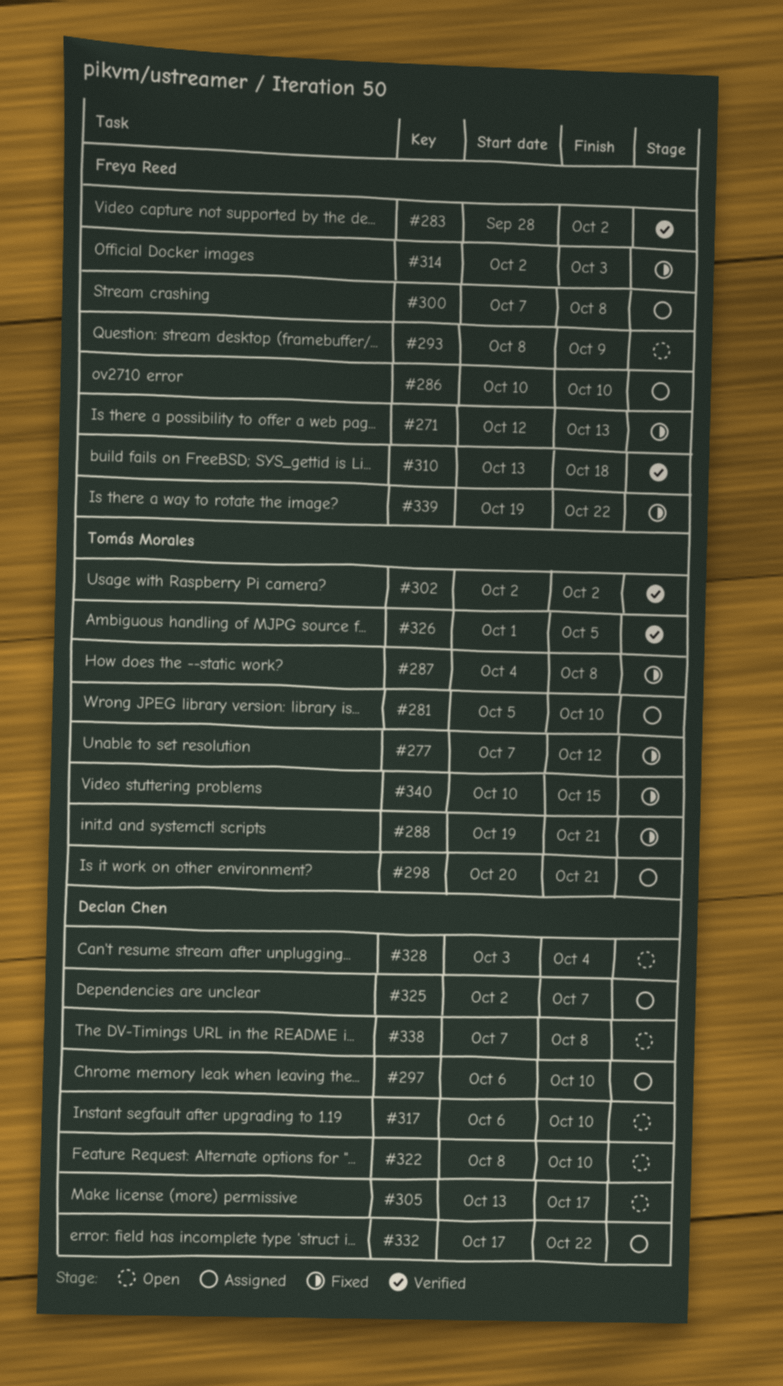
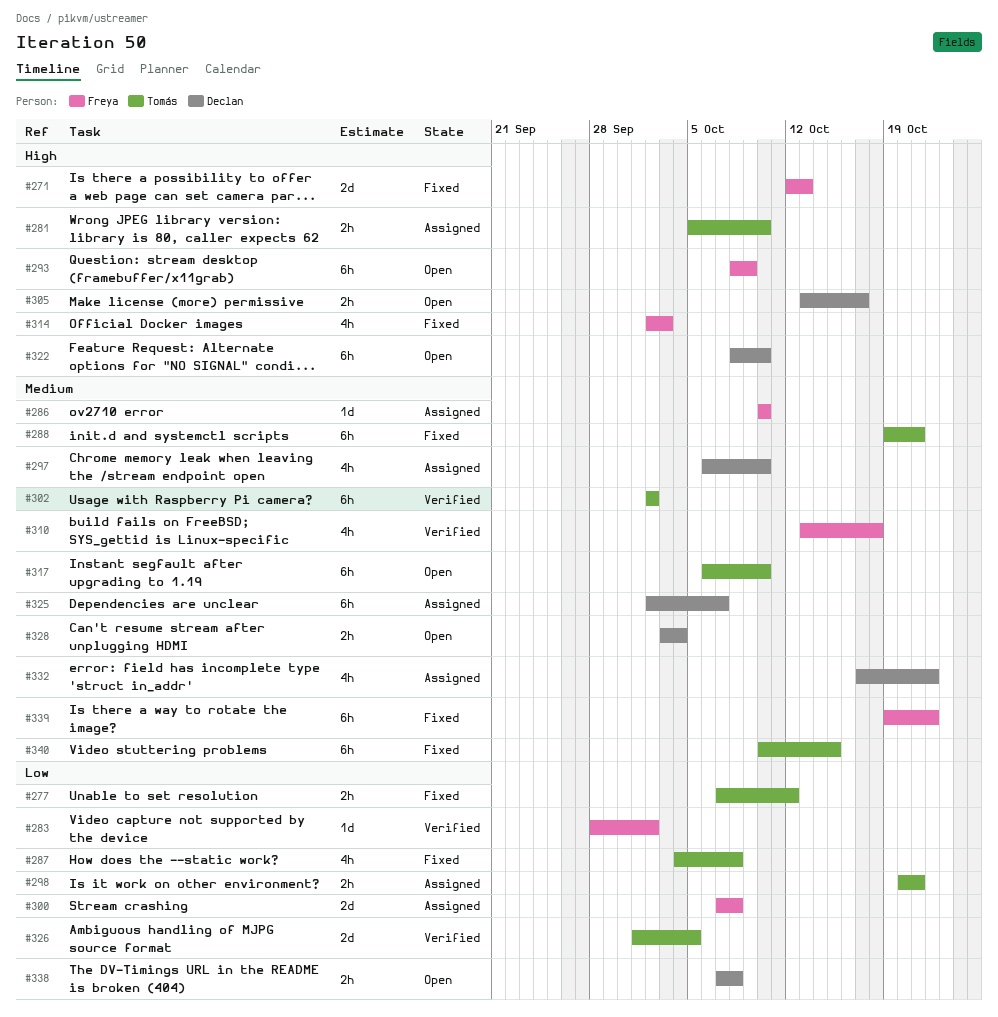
#317, owner: Declan Chen -> Tomás Morales

